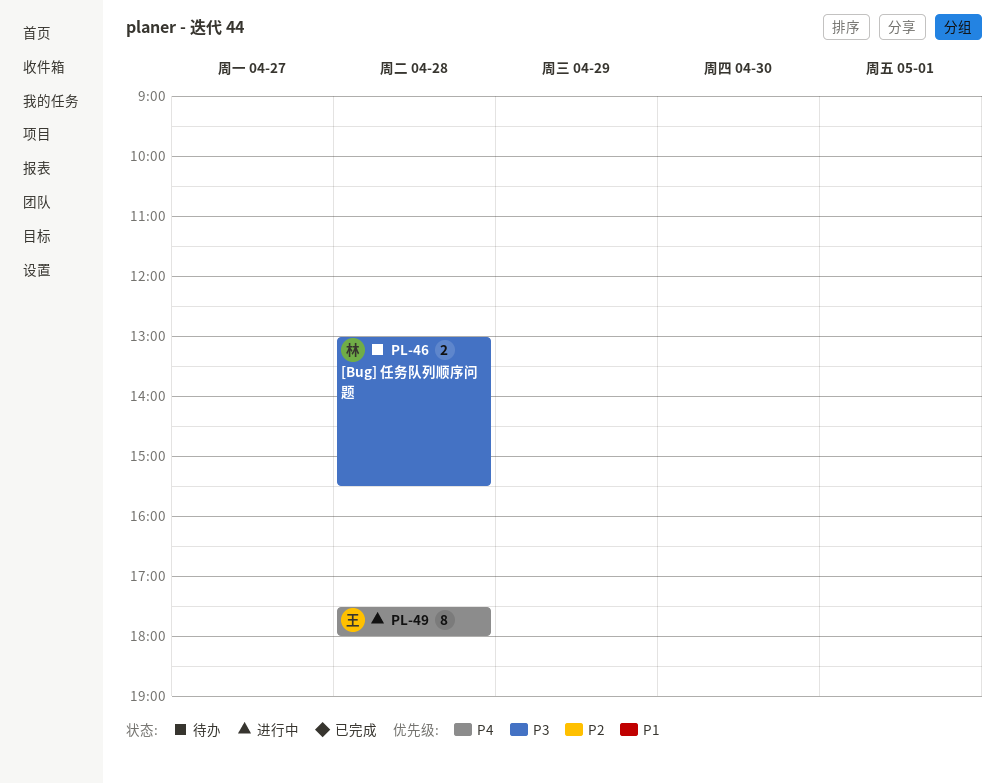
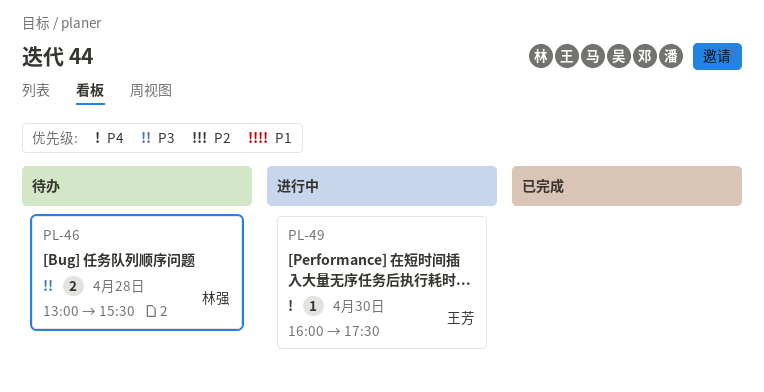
PL-49, estimate: 8 -> 1
PL-49, day: Apr 28 -> Apr 30
PL-49, begins: 17:30 -> 16:00
PL-49, ends: 18:00 -> 17:30

